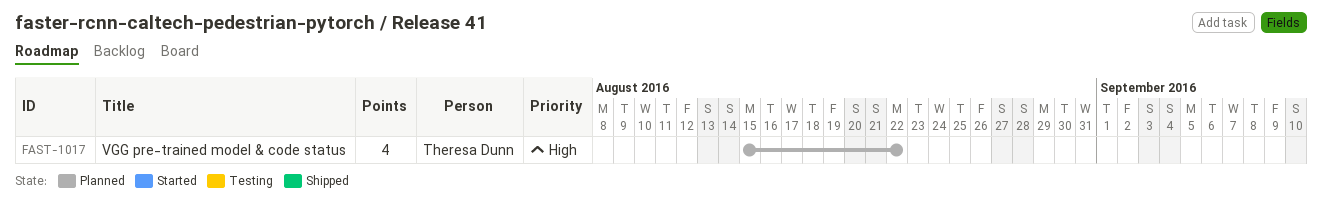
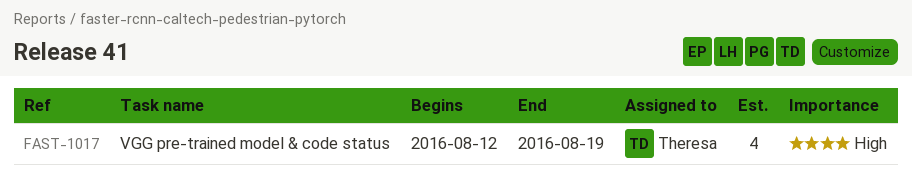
FAST-1017, start: Aug 15 -> Aug 12
FAST-1017, due: Aug 22 -> Aug 19

